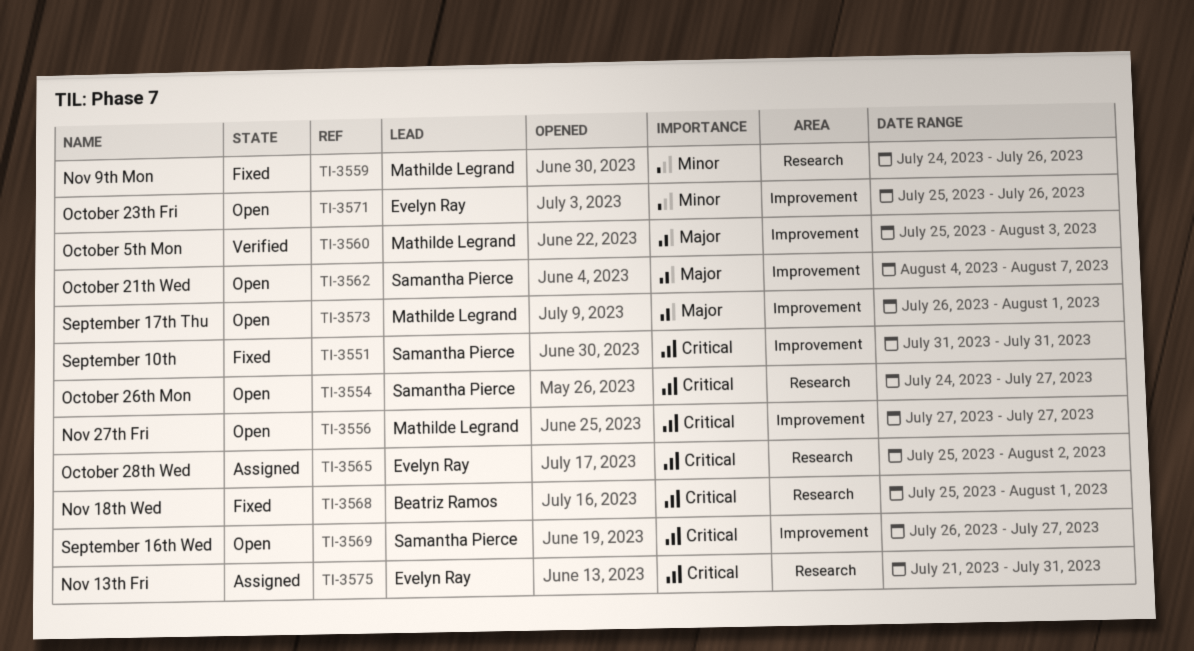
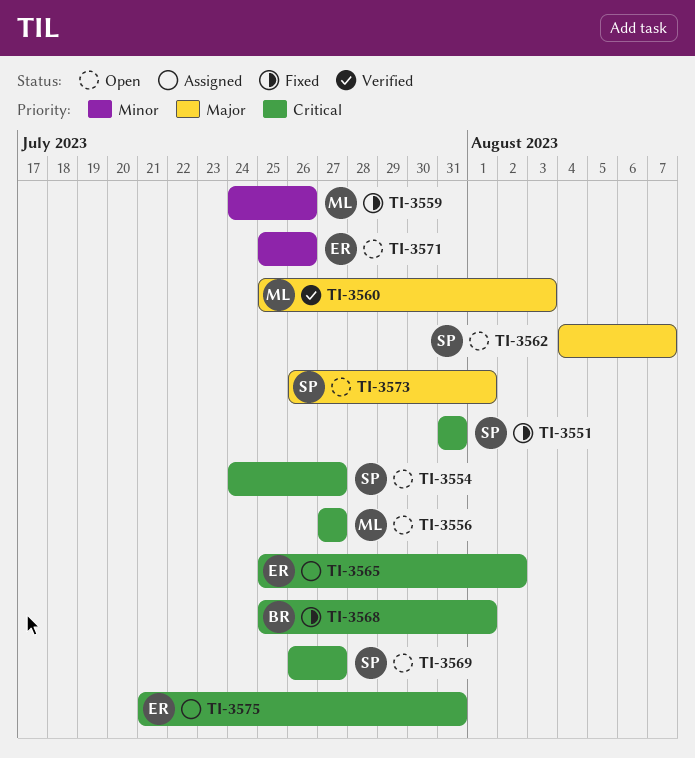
TI-3573, owner: Mathilde Legrand -> Samantha Pierce

